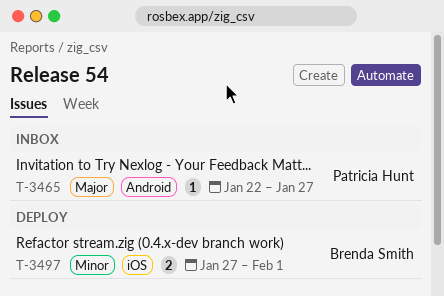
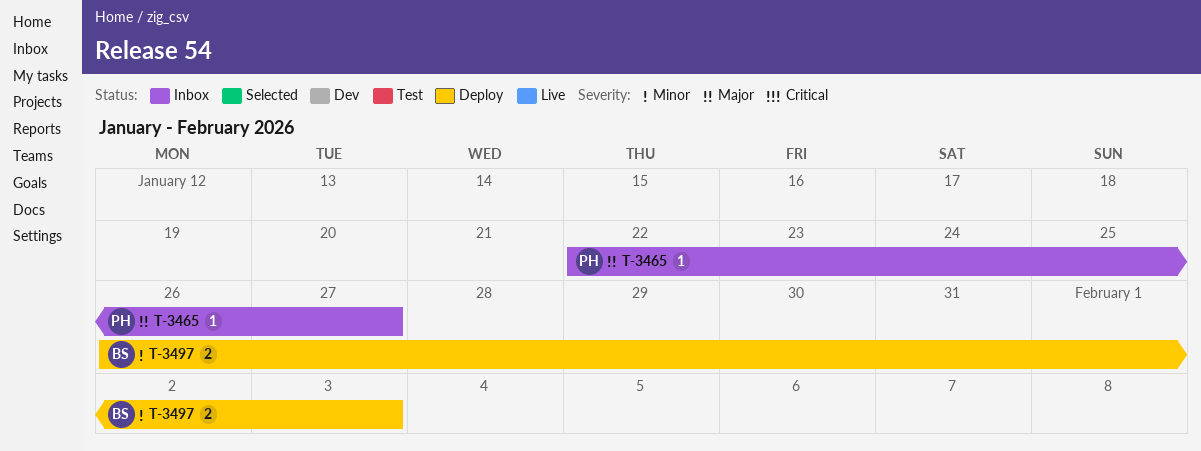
T-3497, start: Jan 27 -> Jan 26
T-3497, due: Feb 1 -> Feb 3

